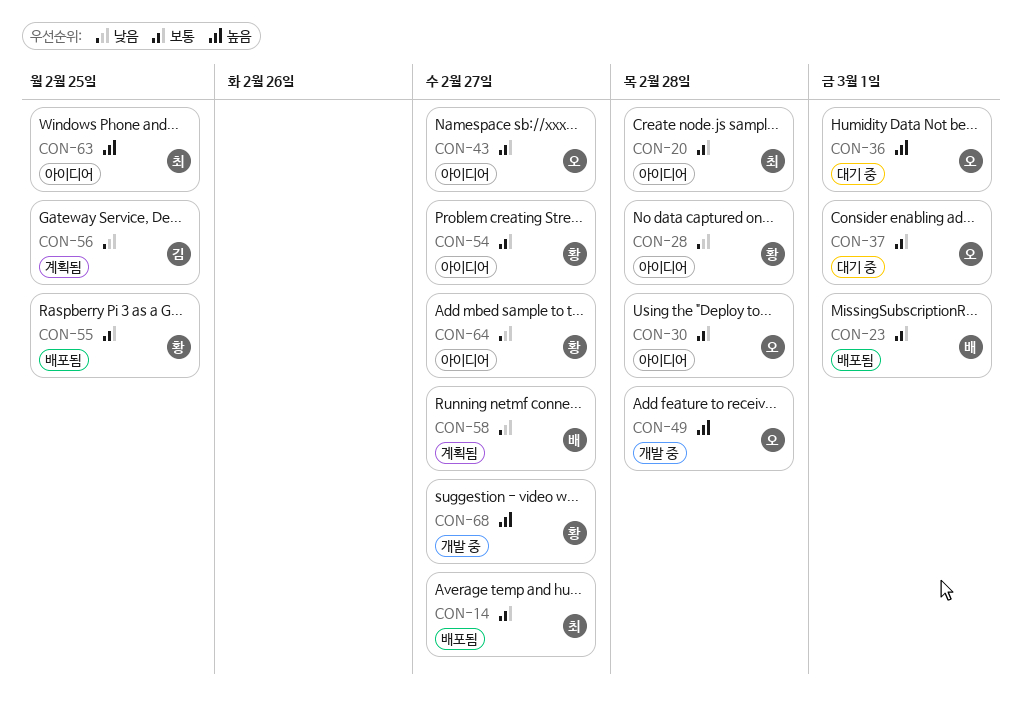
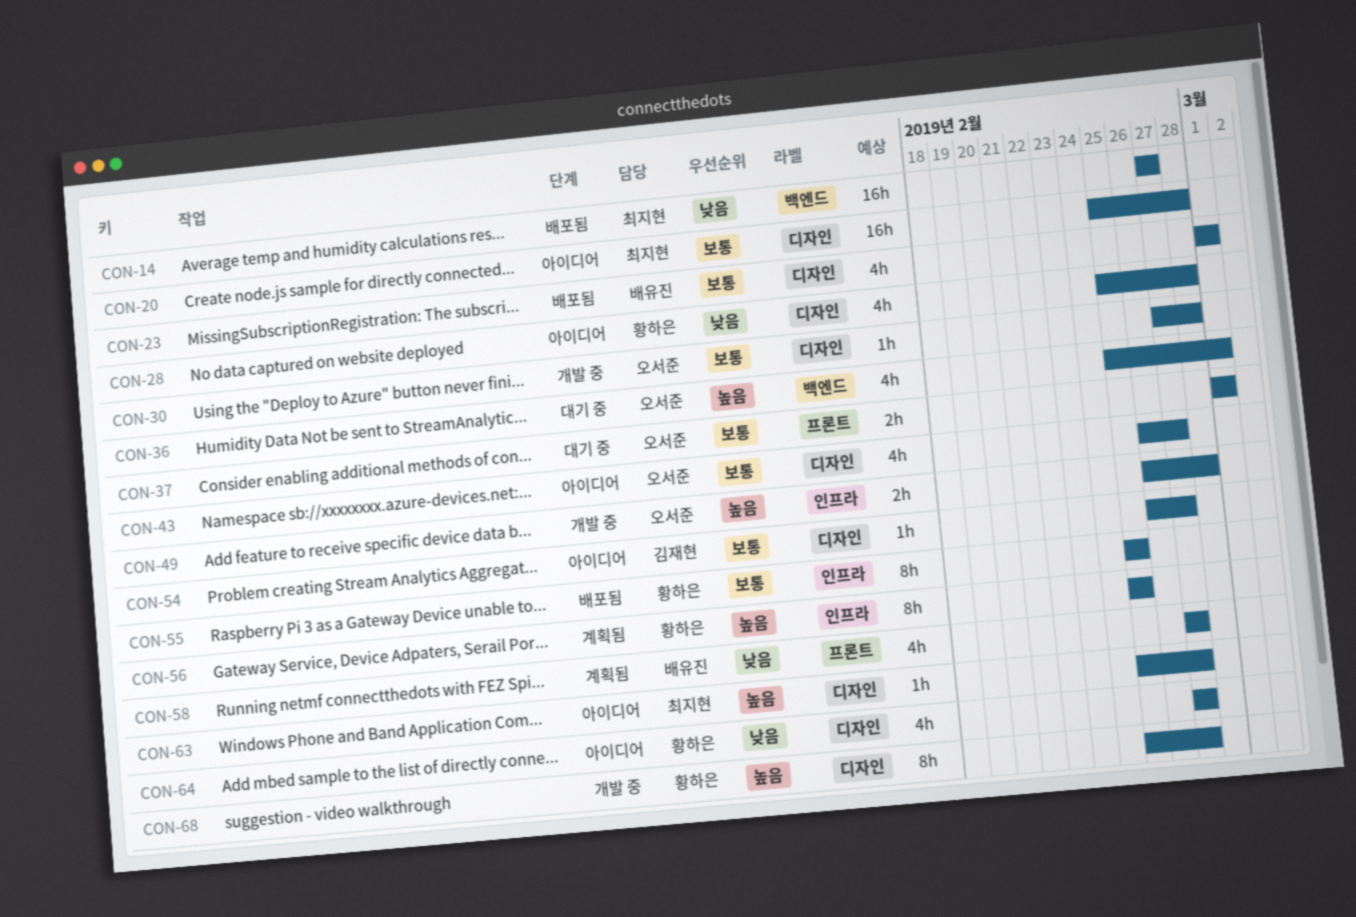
CON-14, priority: 보통 -> 낮음
CON-30, status: 아이디어 -> 개발 중
CON-54, owner: 황하은 -> 김재현
CON-56, owner: 김재현 -> 황하은
CON-56, priority: 낮음 -> 높음
CON-63, due: Feb 25 -> Feb 27

